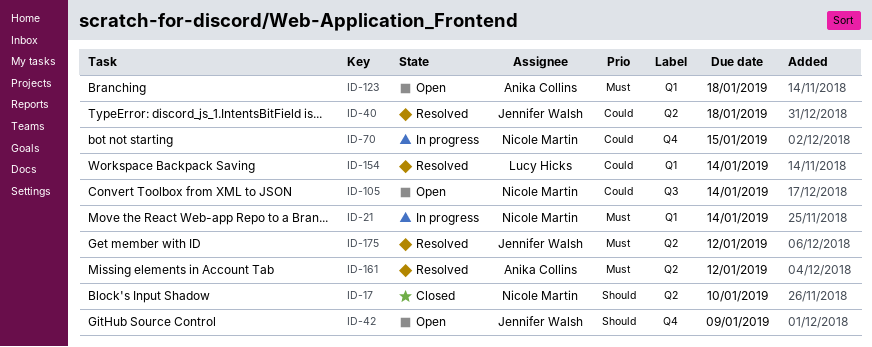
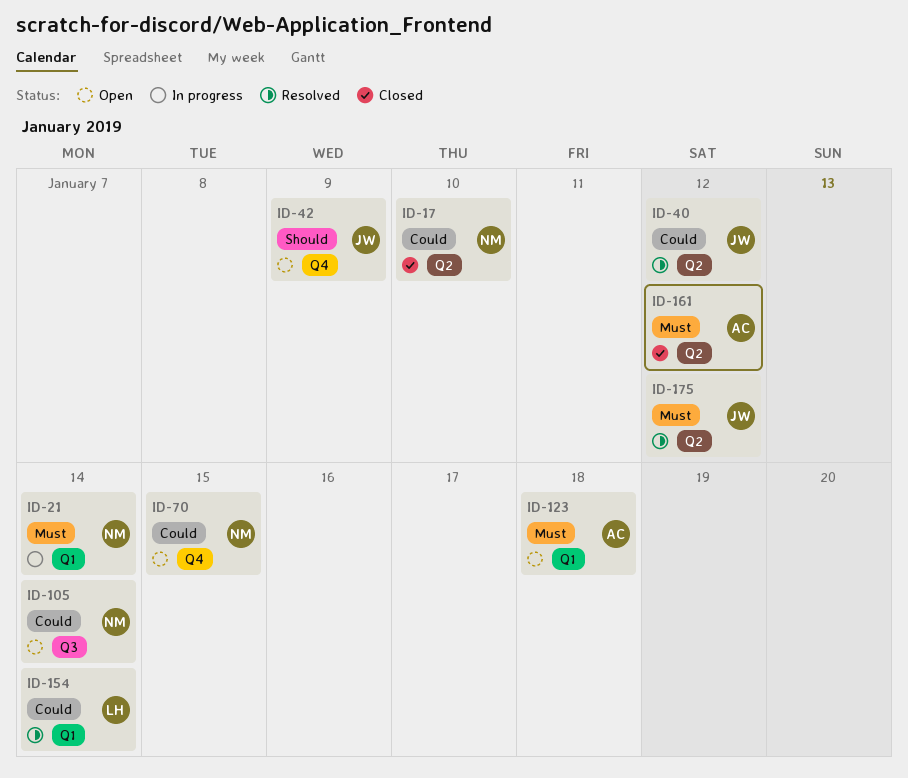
ID-17, priority: Should -> Could
ID-40, due: Jan 18 -> Jan 12
ID-70, status: In progress -> Open
ID-161, status: Resolved -> Closed

